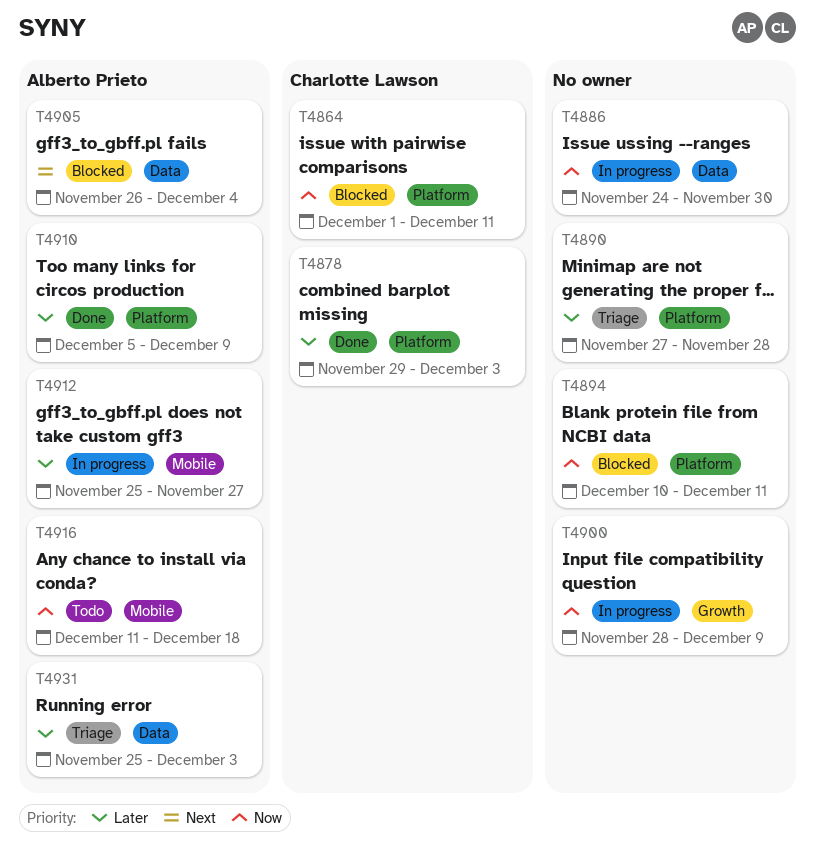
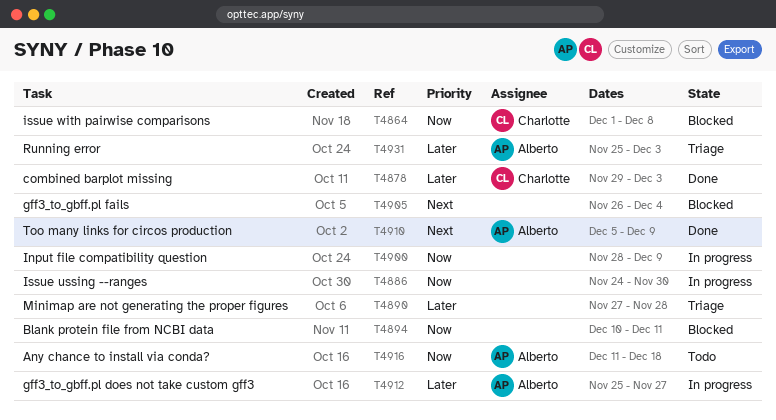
T4864, due: Dec 11 -> Dec 8
T4905, owner: Alberto Prieto -> none
T4910, priority: Later -> Next

